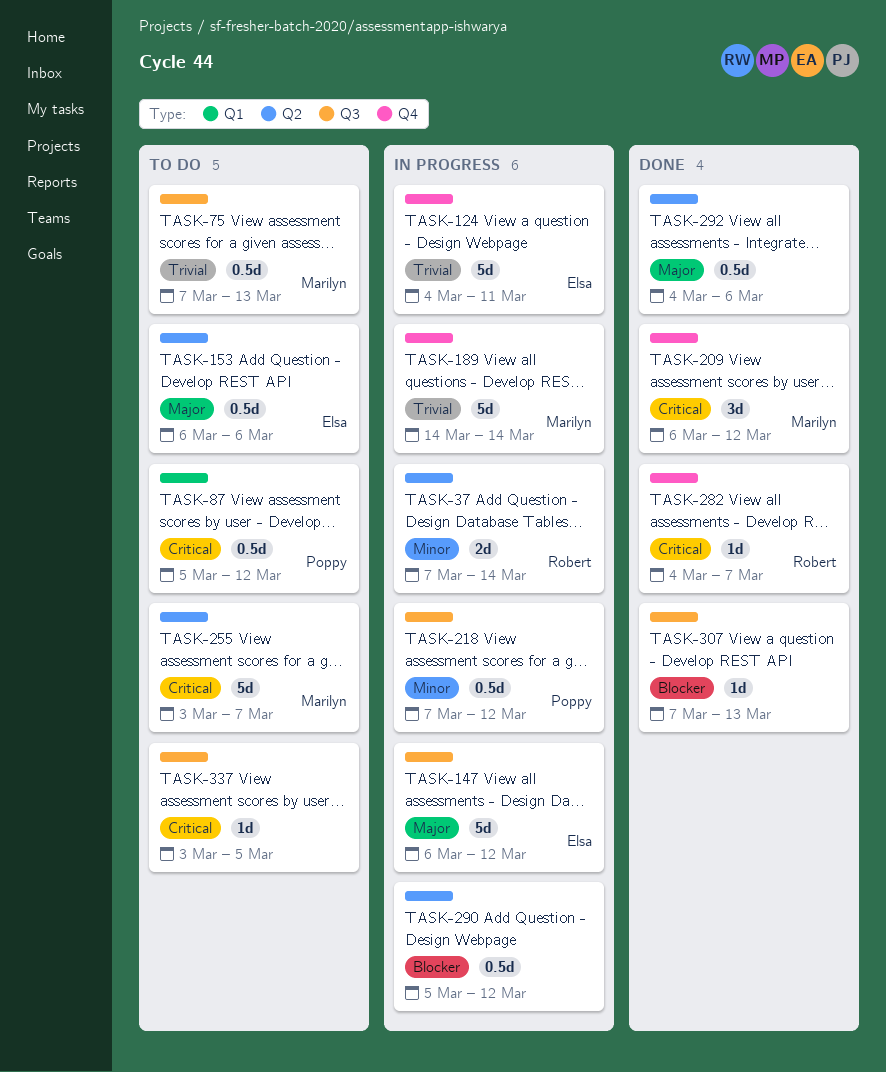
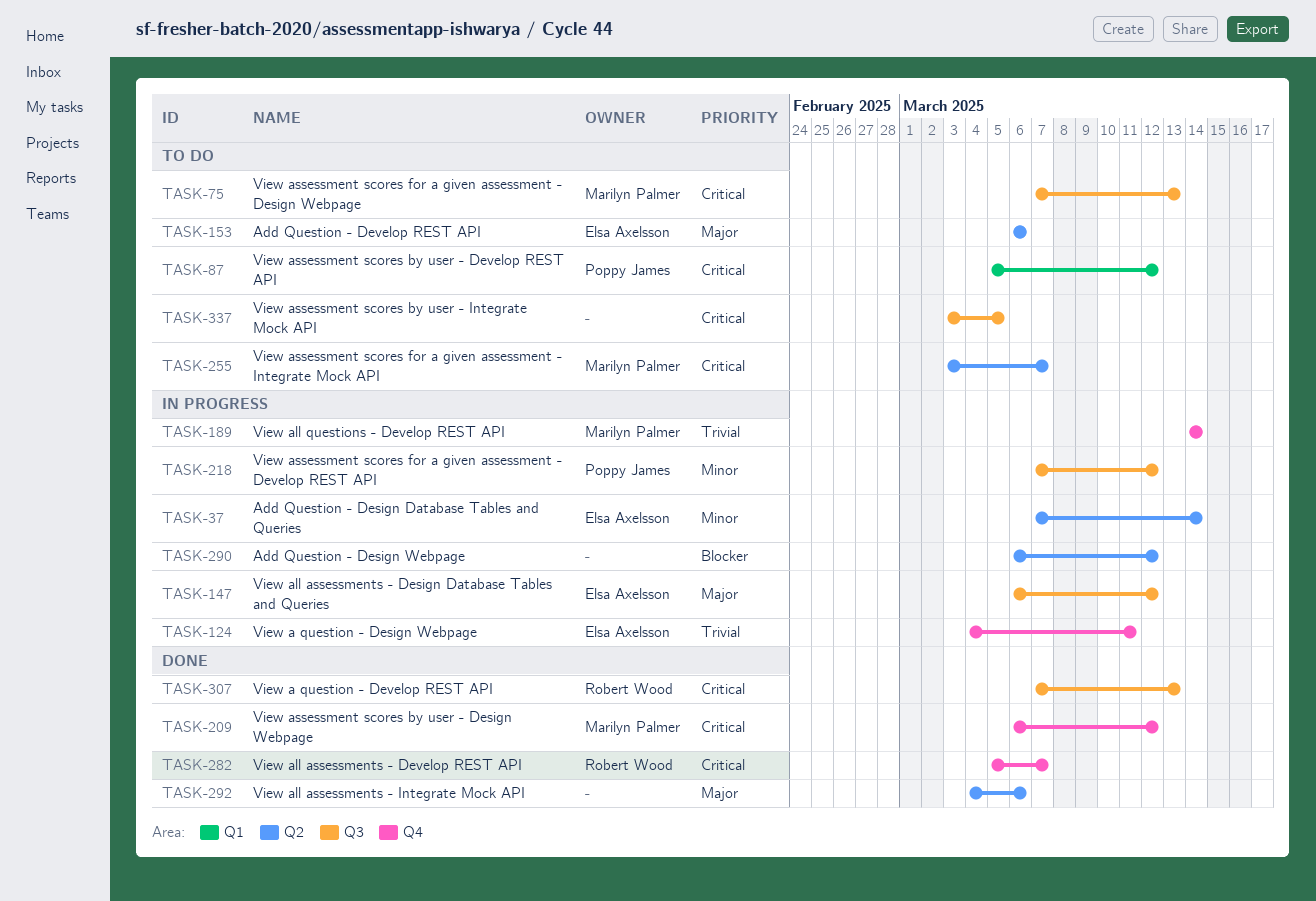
TASK-37, owner: Robert Wood -> Elsa Axelsson
TASK-75, priority: Trivial -> Critical
TASK-282, start: Mar 4 -> Mar 5
TASK-290, start: Mar 5 -> Mar 6
TASK-307, owner: none -> Robert Wood
TASK-307, priority: Blocker -> Critical

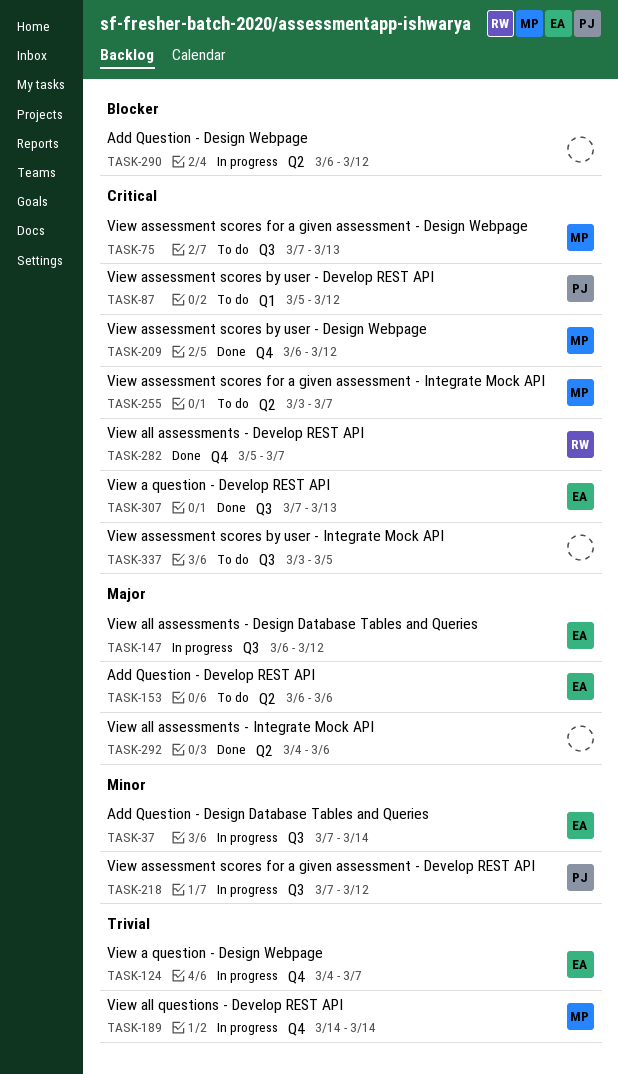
TASK-37, label: Q2 -> Q3
TASK-124, due: Mar 11 -> Mar 7
TASK-307, owner: Robert Wood -> Elsa Axelsson

